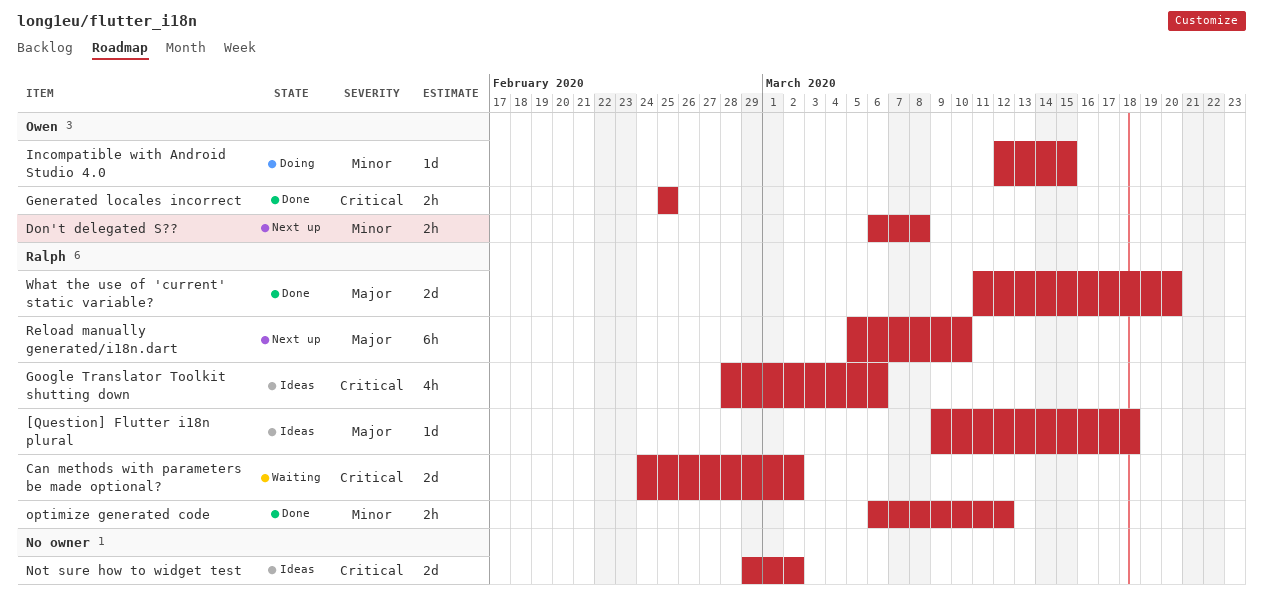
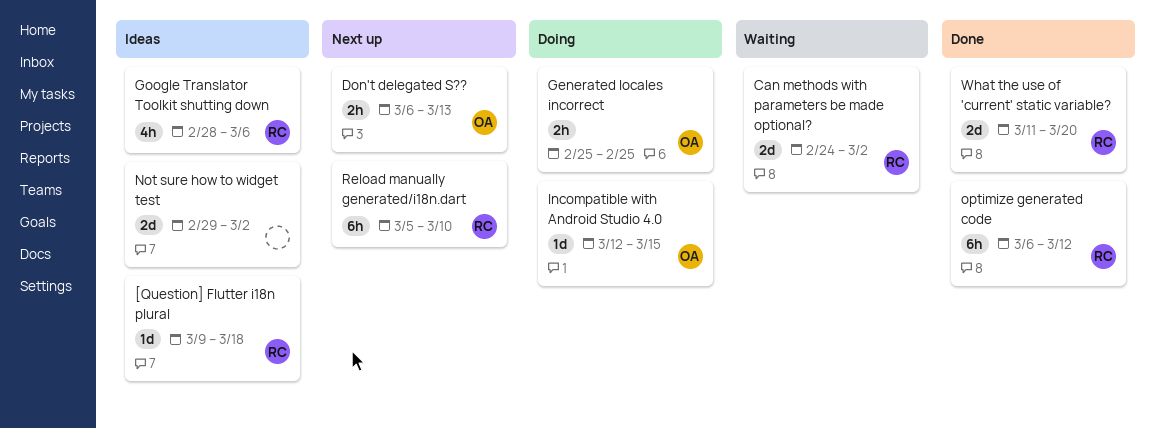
Don't delegated S??, due: Mar 8 -> Mar 13
Generated locales incorrect, status: Done -> Doing
optimize generated code, estimate: 2h -> 6h

